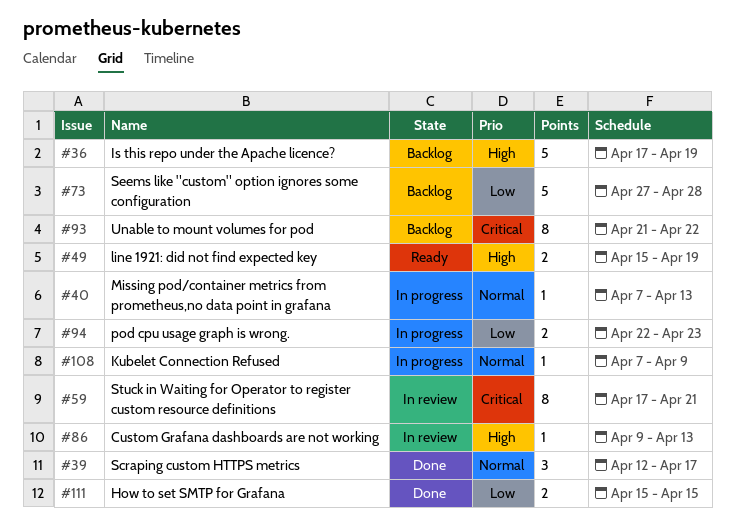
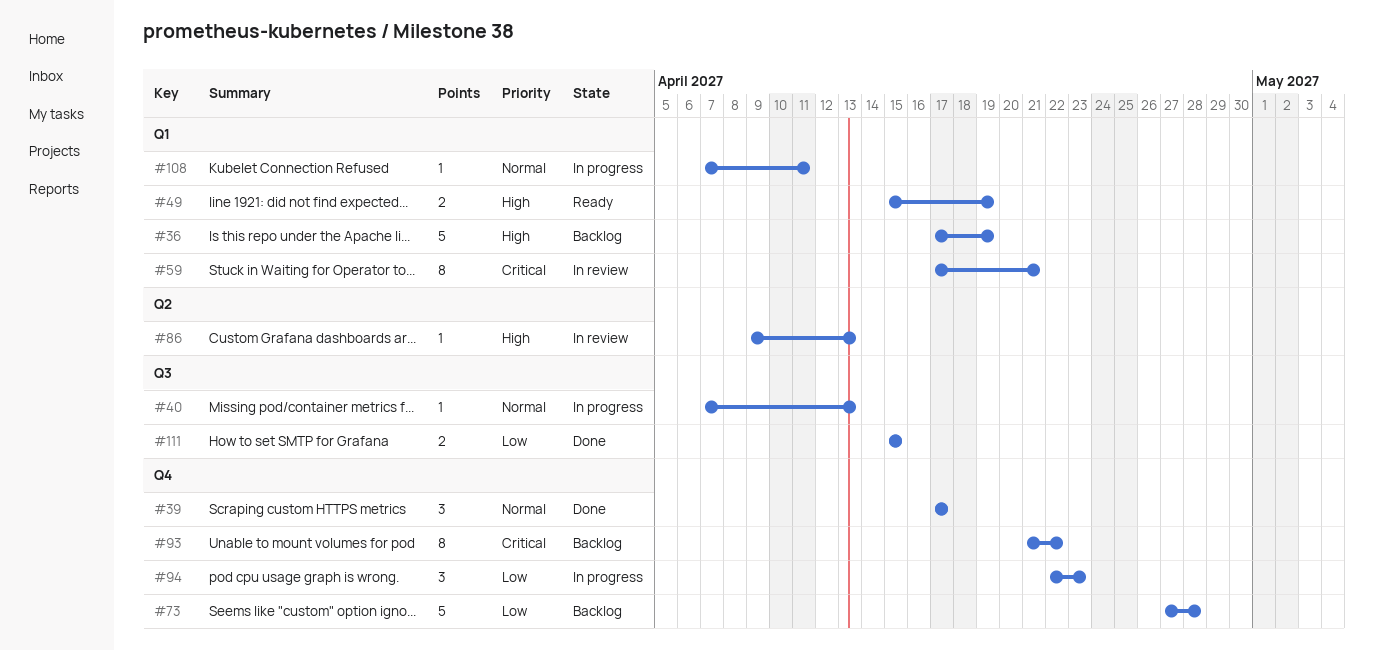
#39, start: Apr 12 -> Apr 17
#94, estimate: 2 -> 3
#108, due: Apr 9 -> Apr 11

